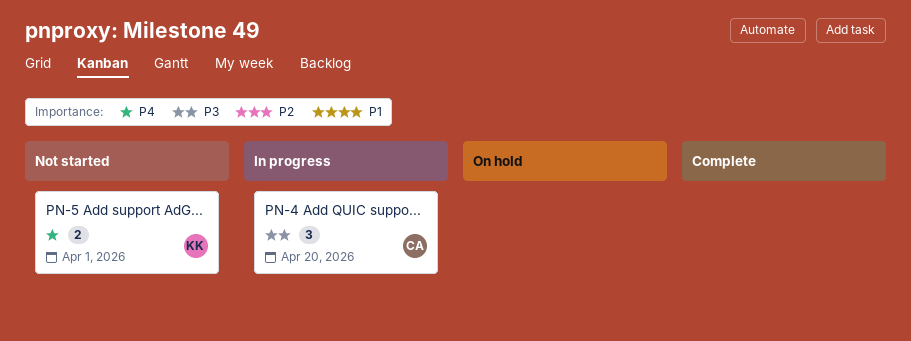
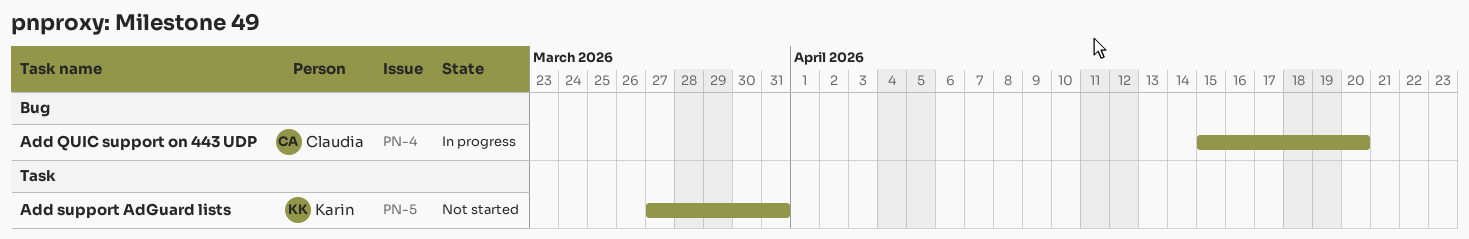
PN-5, due: Apr 1 -> Mar 31

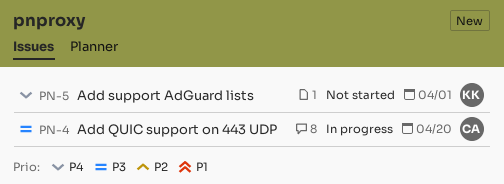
PN-5, due: Mar 31 -> Apr 1

